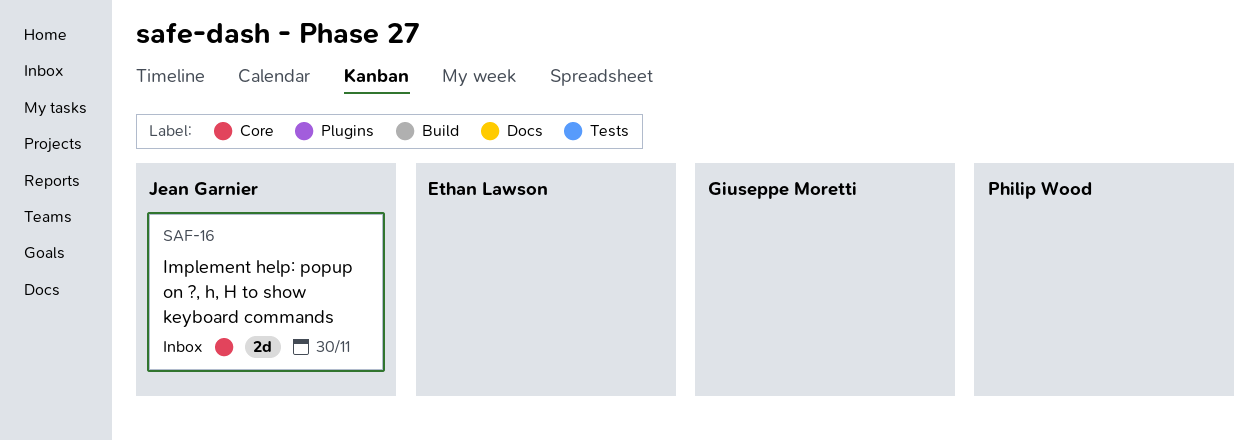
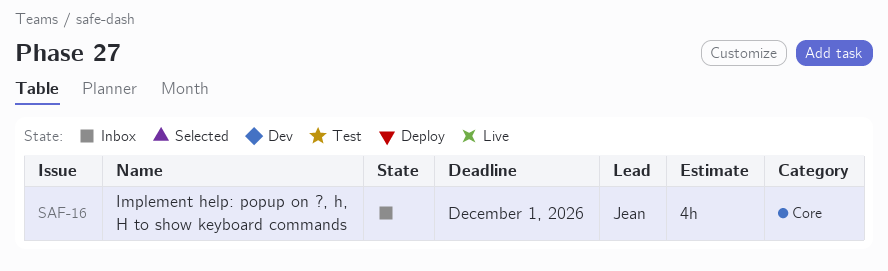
SAF-16, estimate: 2d -> 4h
SAF-16, due: Nov 30 -> Dec 1

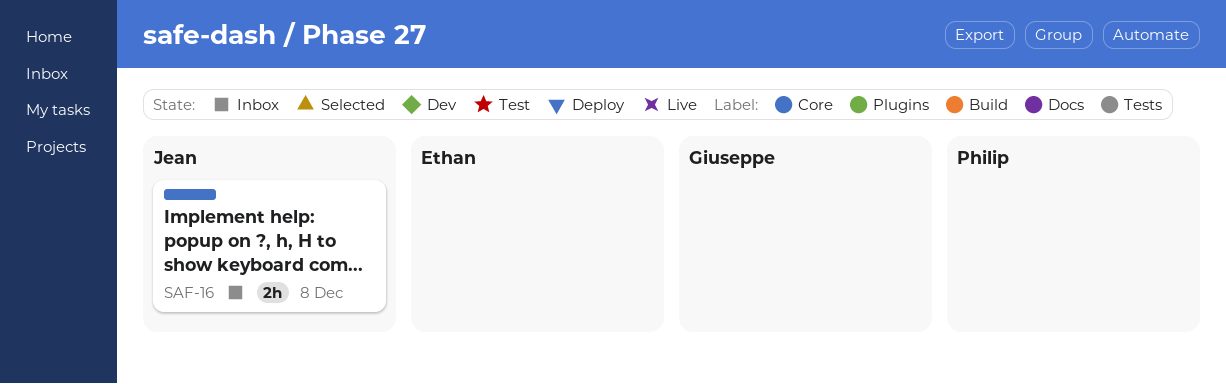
SAF-16, estimate: 4h -> 2h
SAF-16, due: Dec 1 -> Dec 8

